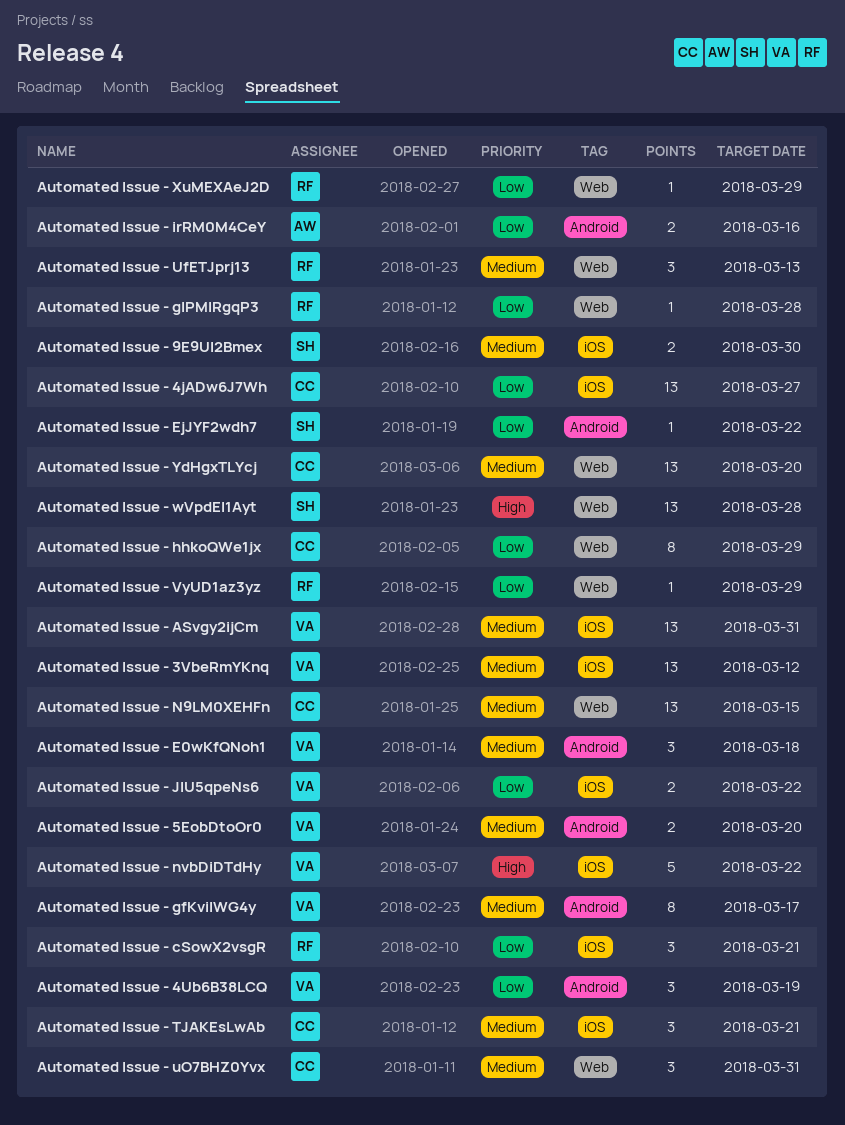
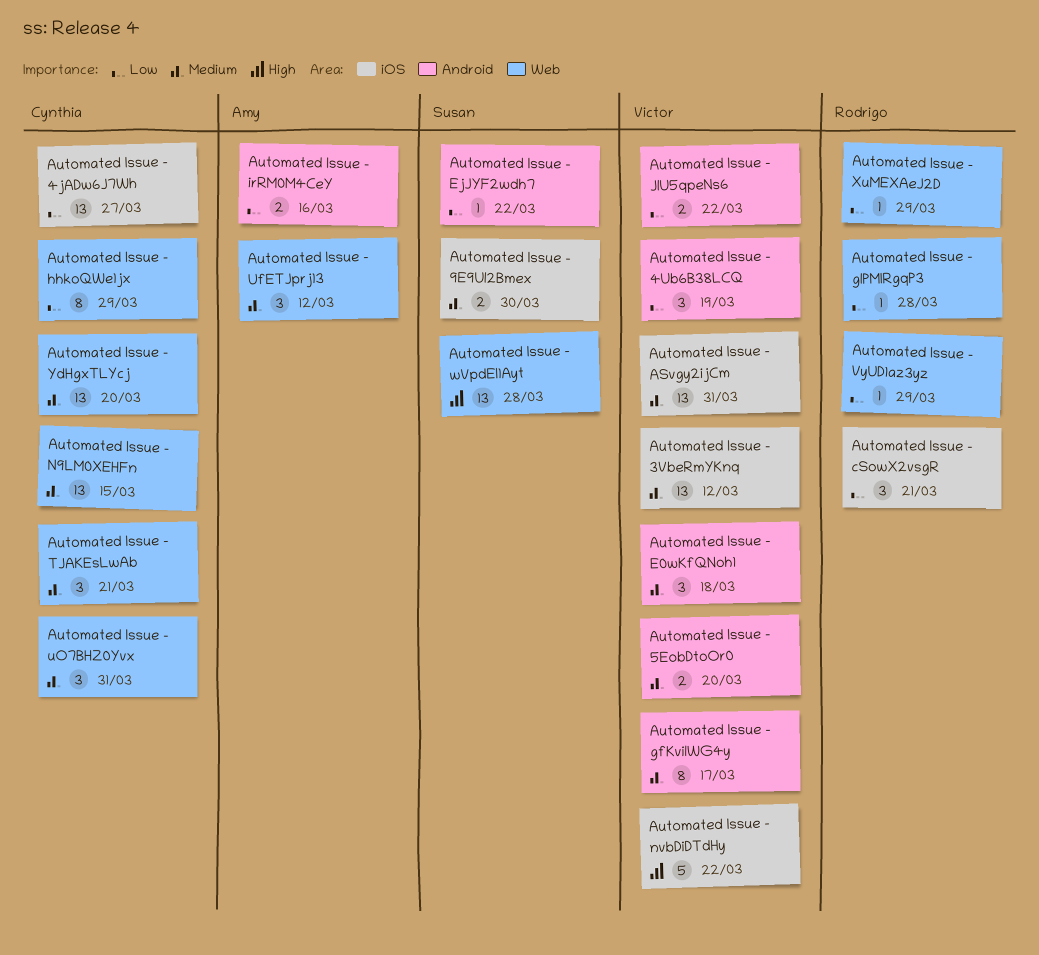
Automated Issue - JlU5qpeNs6, label: iOS -> Android
Automated Issue - TJAKEsLwAb, label: iOS -> Web
Automated Issue - UfETJprj13, owner: Rodrigo -> Amy
Automated Issue - UfETJprj13, due: Mar 13 -> Mar 12

